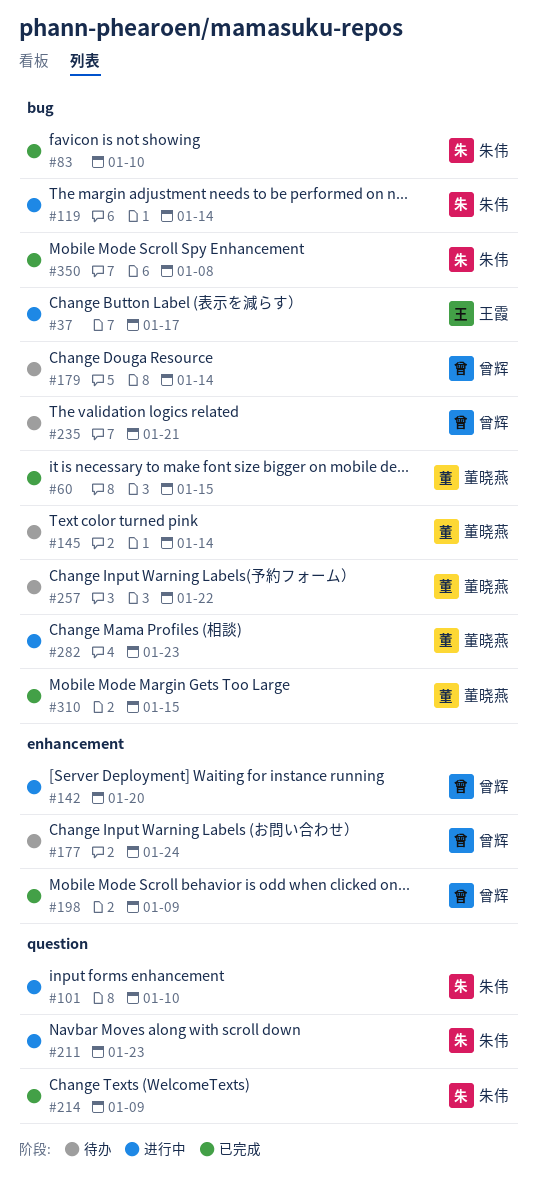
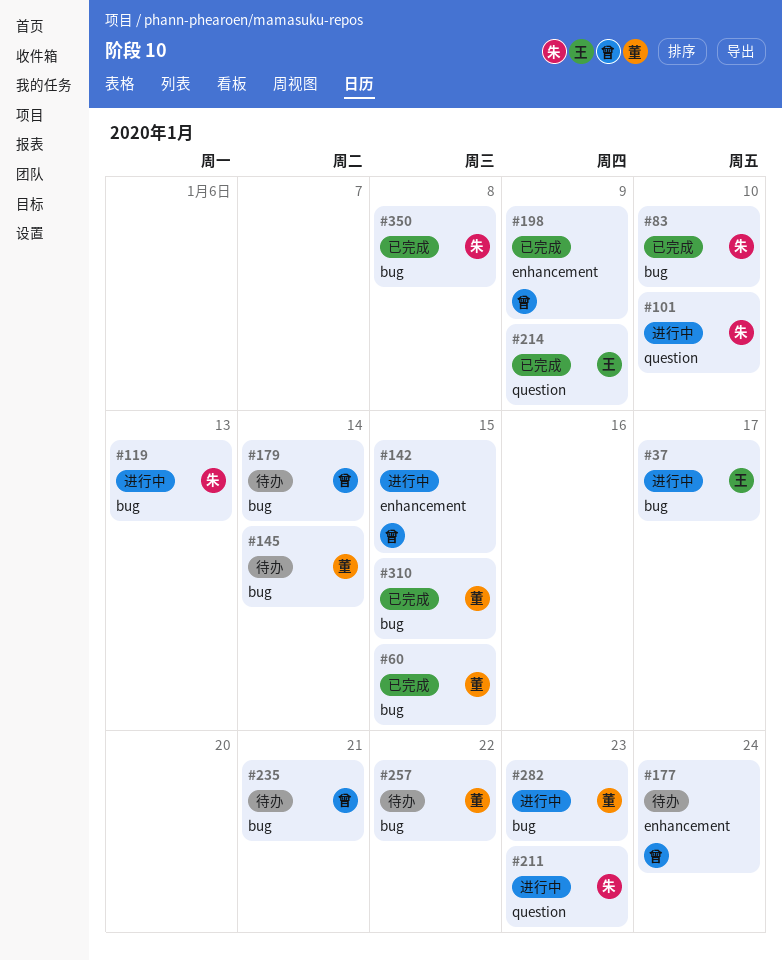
#119, due: Jan 14 -> Jan 13
#142, due: Jan 20 -> Jan 15
#214, owner: 朱伟 -> 王霞

